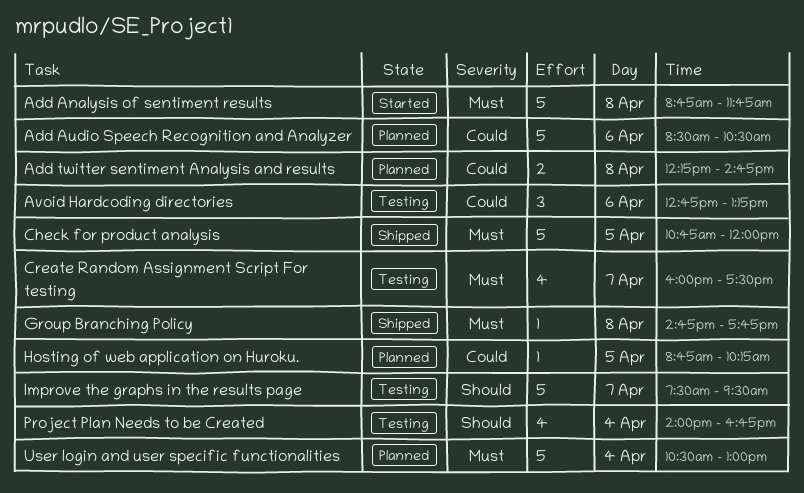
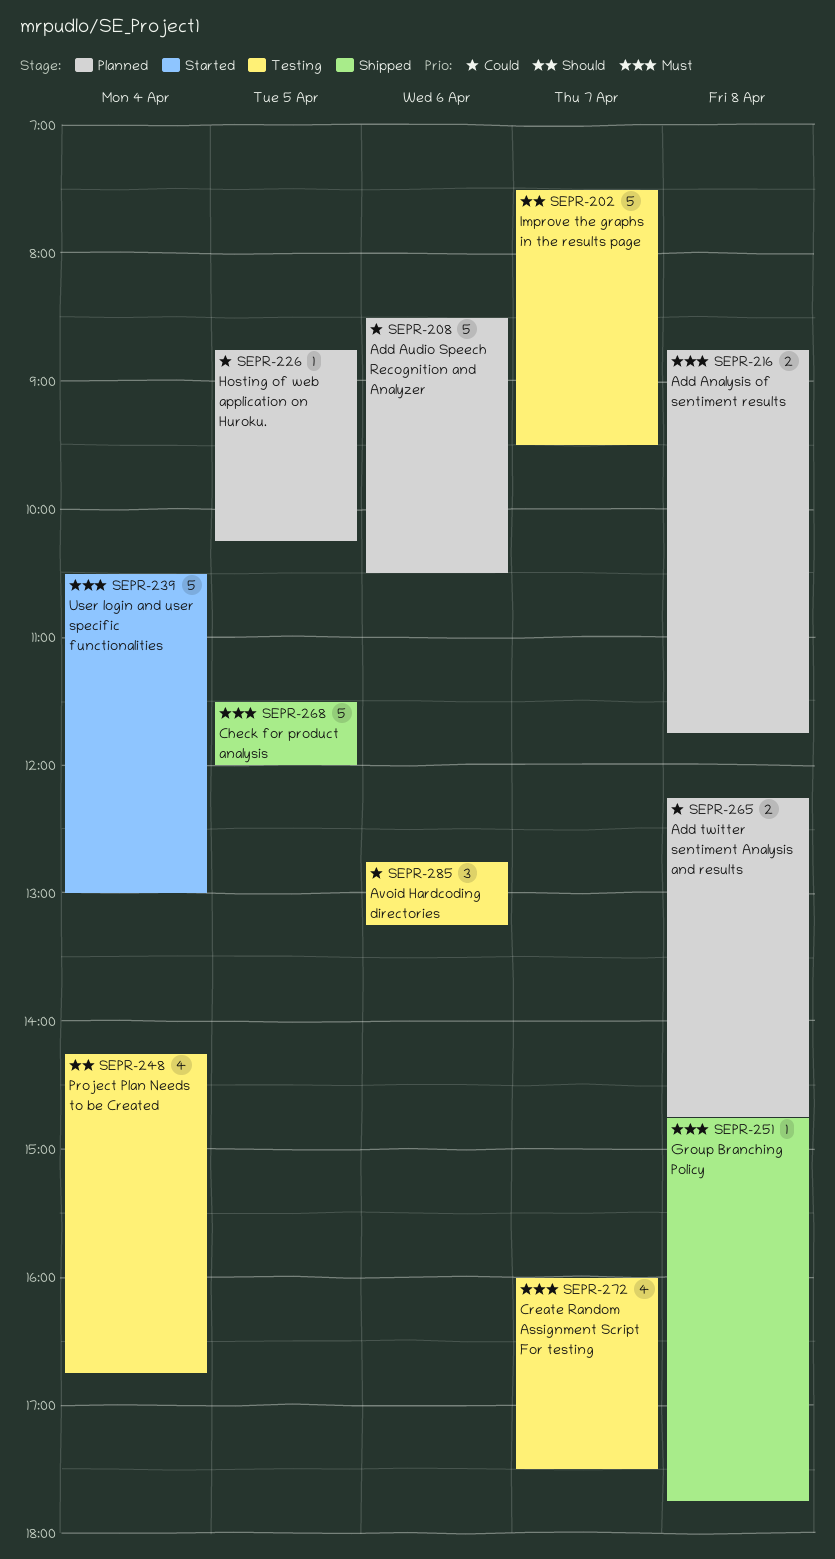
Add Analysis of sentiment results, status: Started -> Planned
Add Analysis of sentiment results, estimate: 5 -> 2
Check for product analysis, begins: 10:45 -> 11:30
Project Plan Needs to be Created, begins: 14:00 -> 14:15
User login and user specific functionalities, status: Planned -> Started

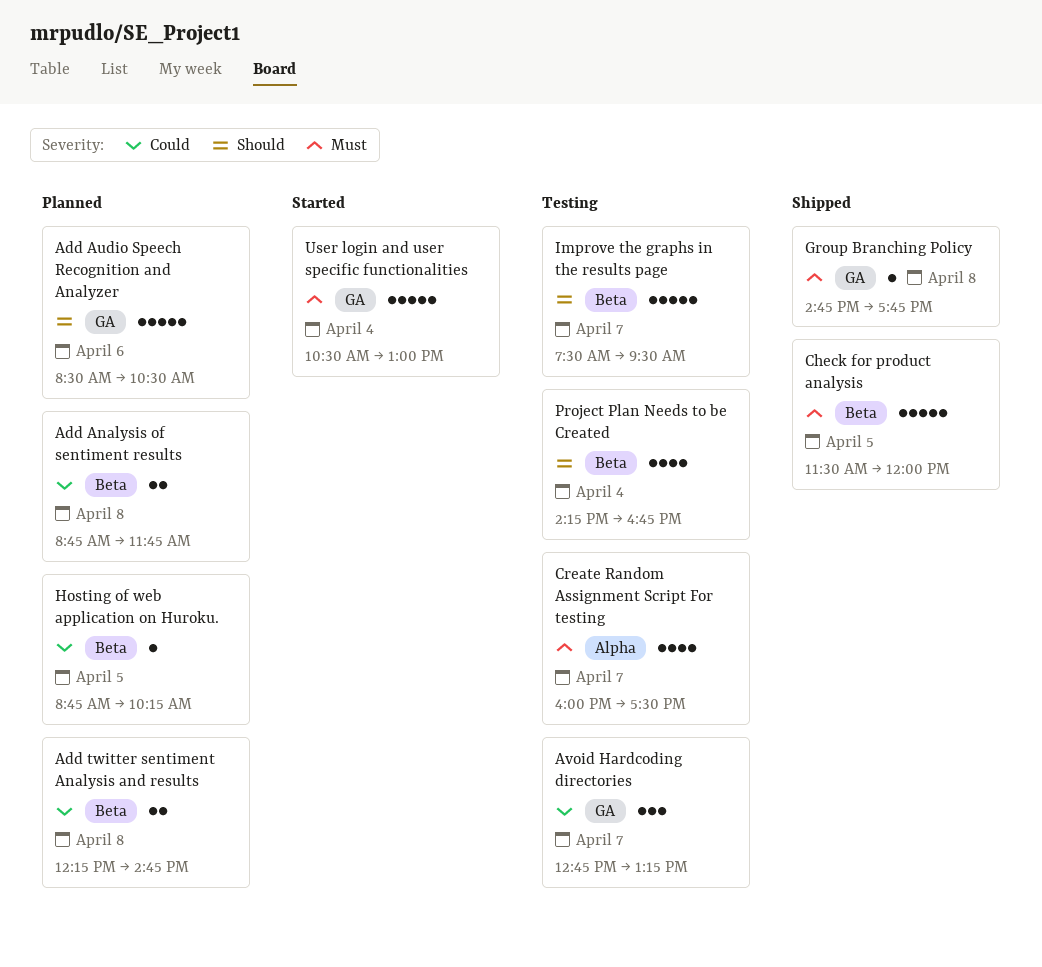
Add Analysis of sentiment results, priority: Must -> Could
Add Audio Speech Recognition and Analyzer, priority: Could -> Should
Avoid Hardcoding directories, day: Apr 6 -> Apr 7

